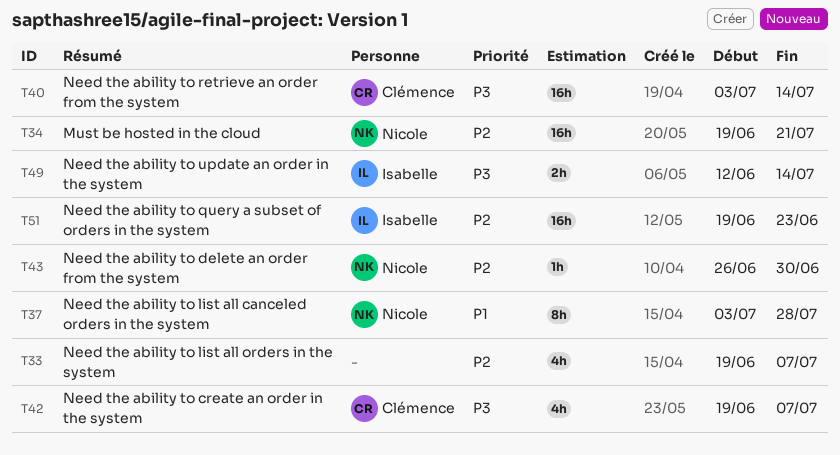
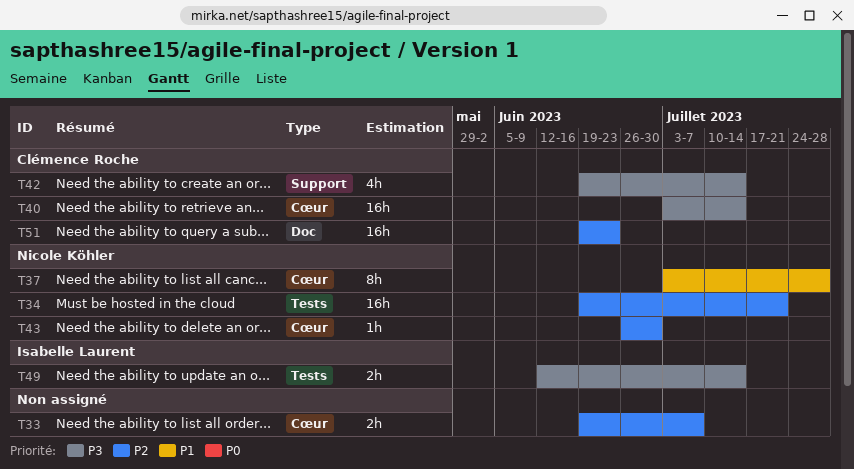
T33, estimate: 4h -> 2h
T42, due: Jul 7 -> Jul 14
T51, owner: Isabelle Laurent -> Clémence Roche

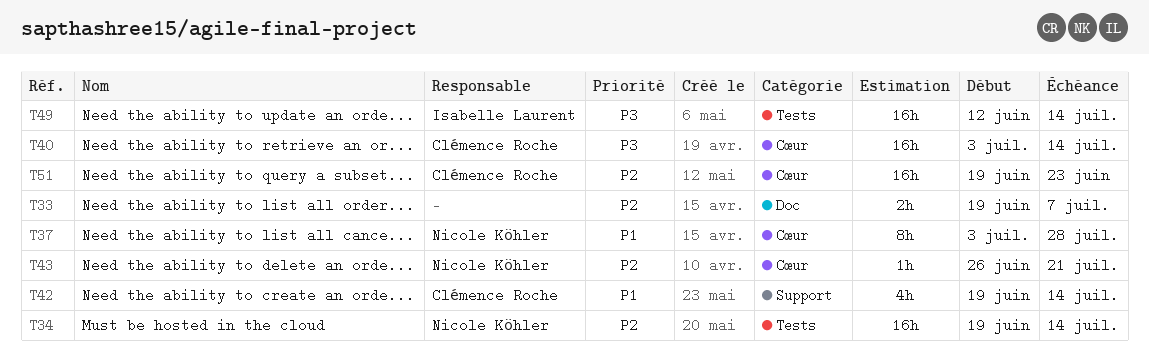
T33, label: Cœur -> Doc
T34, due: Jul 21 -> Jul 14
T42, priority: P3 -> P1
T43, due: Jun 30 -> Jul 21
T49, estimate: 2h -> 16h
T51, label: Doc -> Cœur

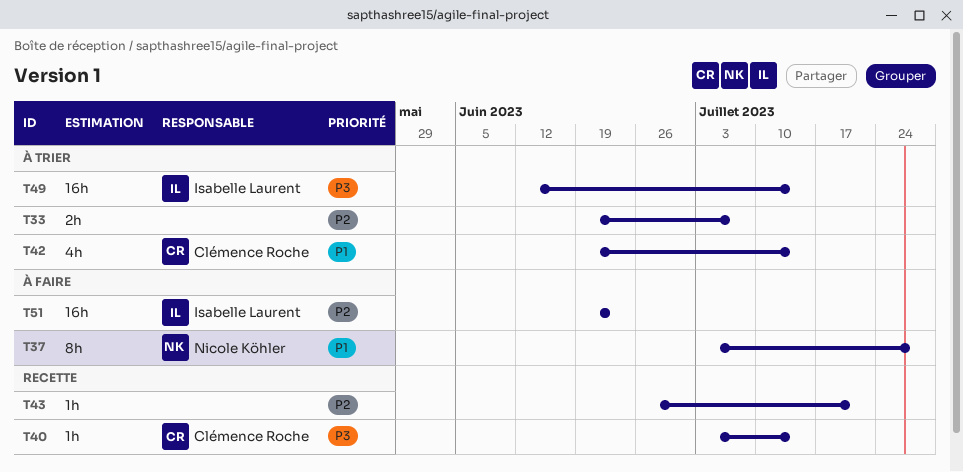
T34: present -> none
T40, estimate: 16h -> 1h
T43, owner: Nicole Köhler -> none
T51, owner: Clémence Roche -> Isabelle Laurent

